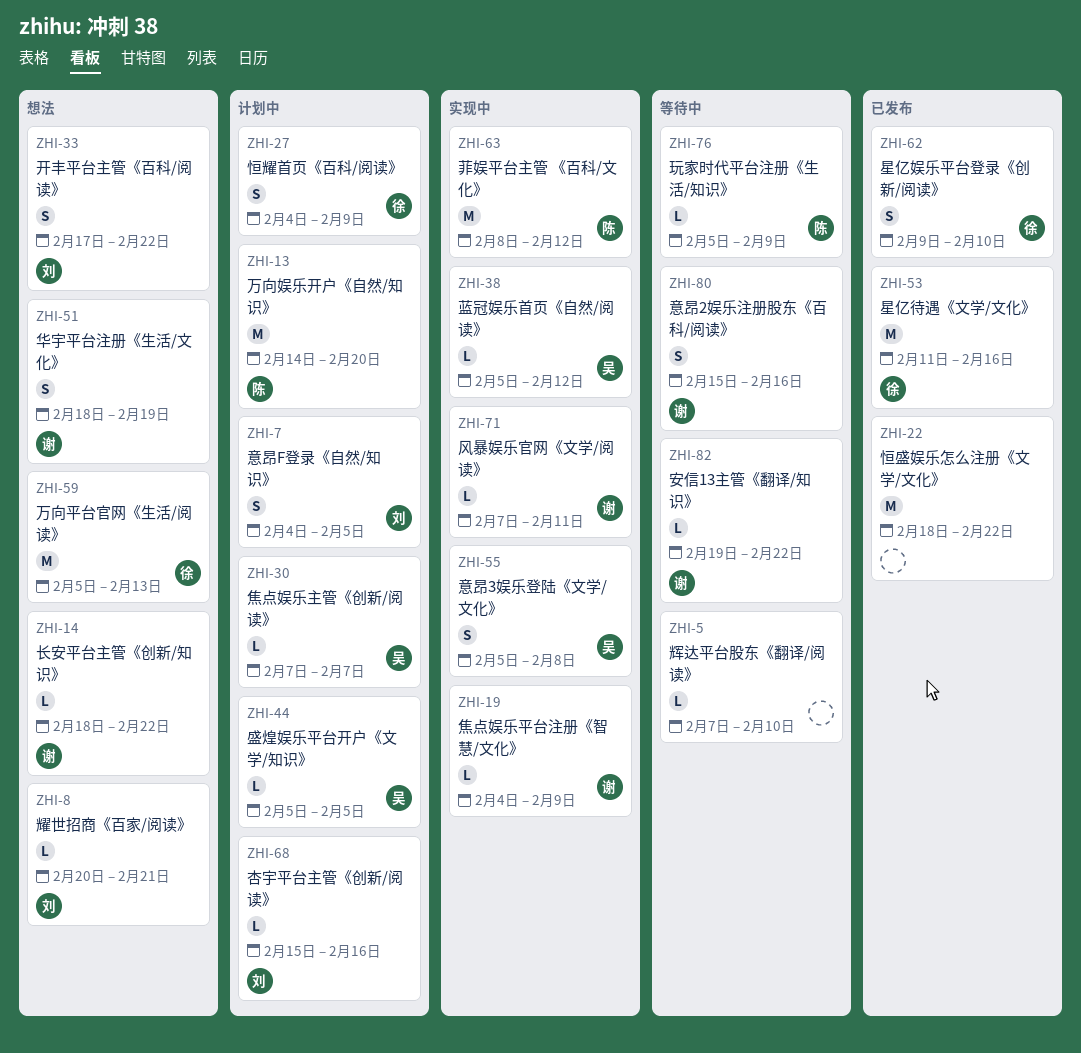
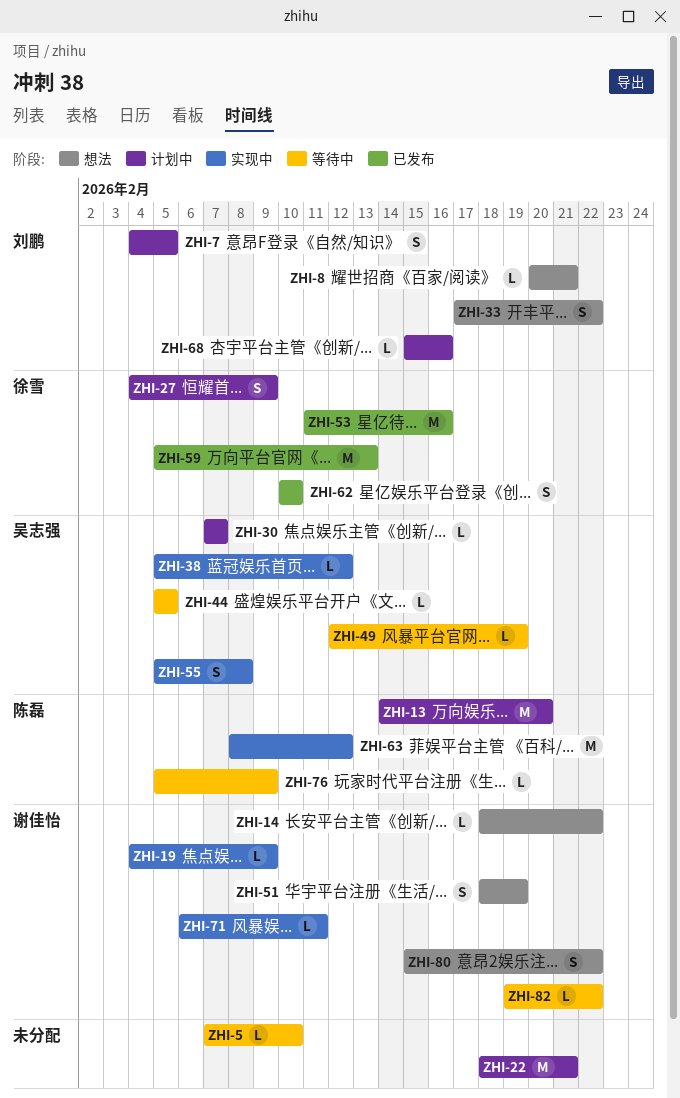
ZHI-22, status: 已发布 -> 计划中
ZHI-22, due: Feb 22 -> Feb 21
ZHI-44, status: 计划中 -> 等待中
ZHI-49: none -> present
ZHI-59, status: 想法 -> 已发布
ZHI-62, start: Feb 9 -> Feb 10
ZHI-71, start: Feb 7 -> Feb 6
ZHI-80, status: 等待中 -> 想法
ZHI-80, due: Feb 16 -> Feb 22

